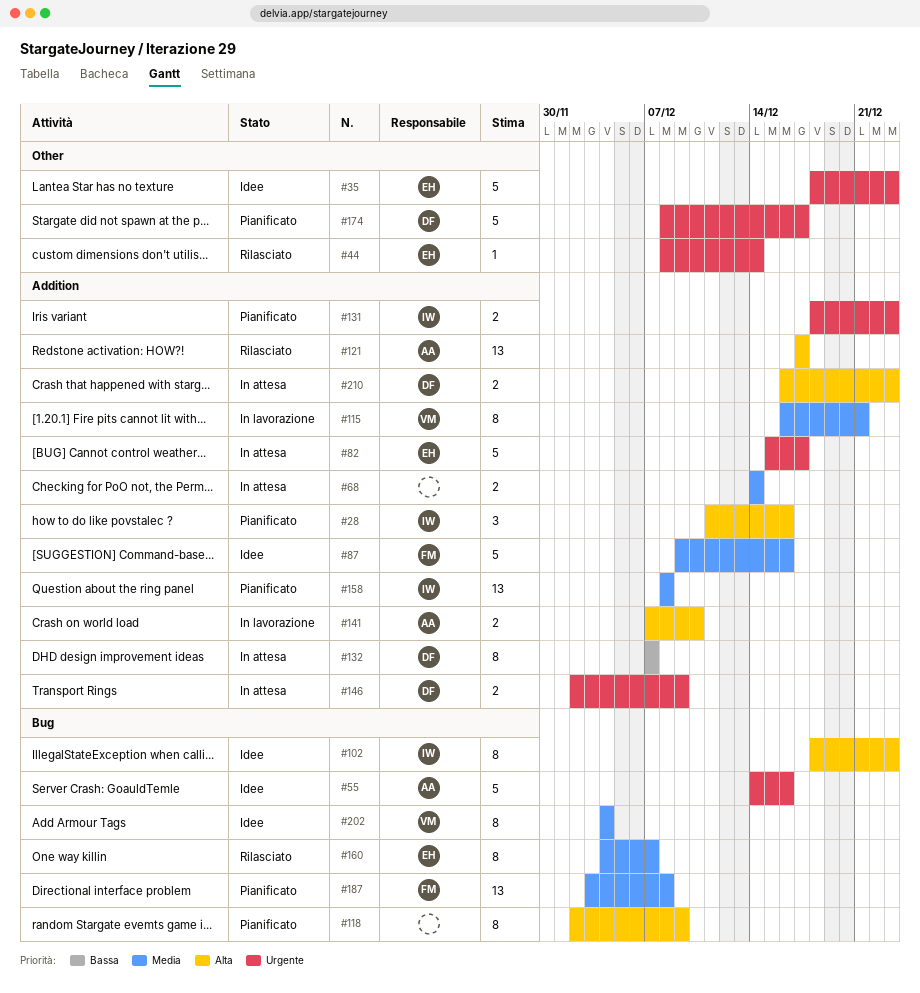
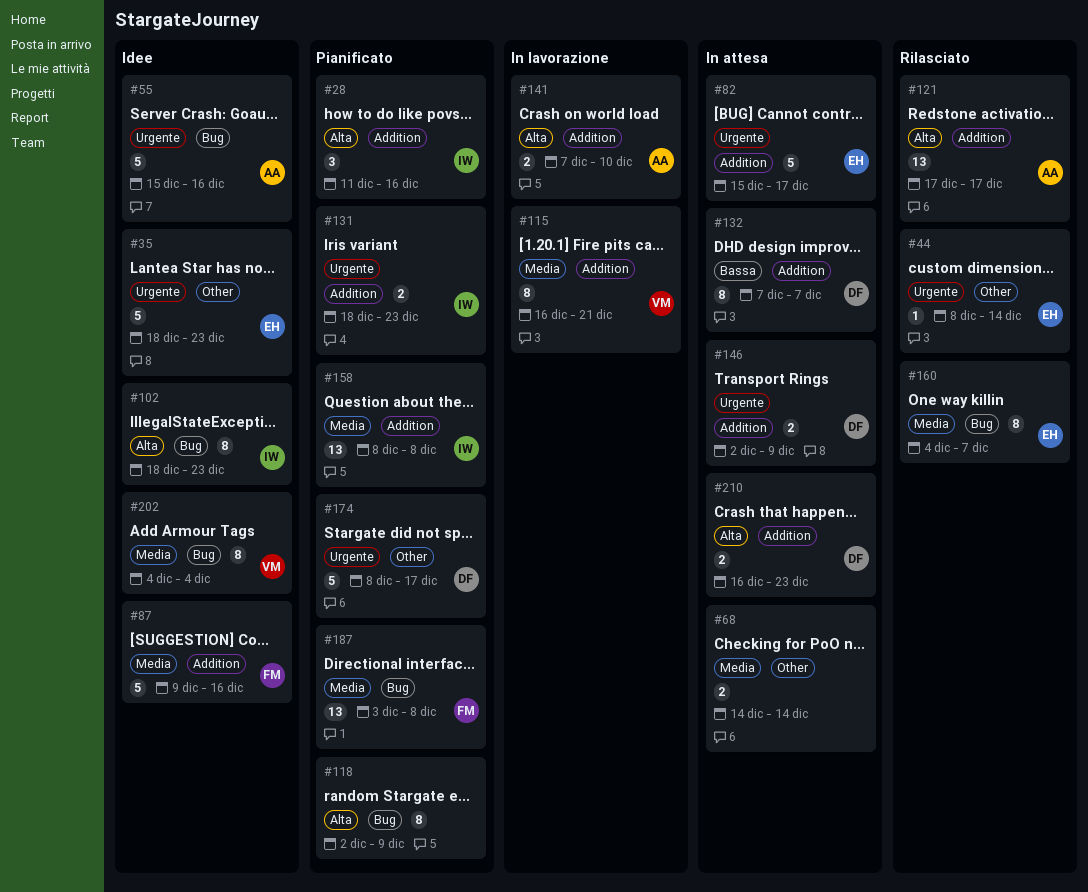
#55, start: Dec 14 -> Dec 15
#68, label: Addition -> Other

